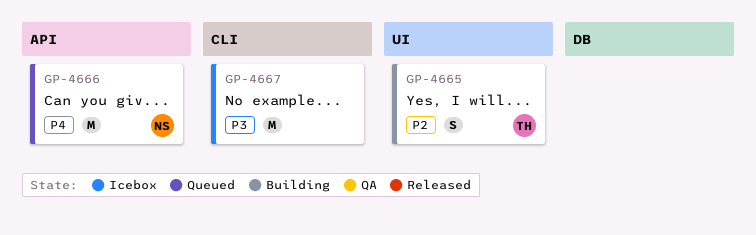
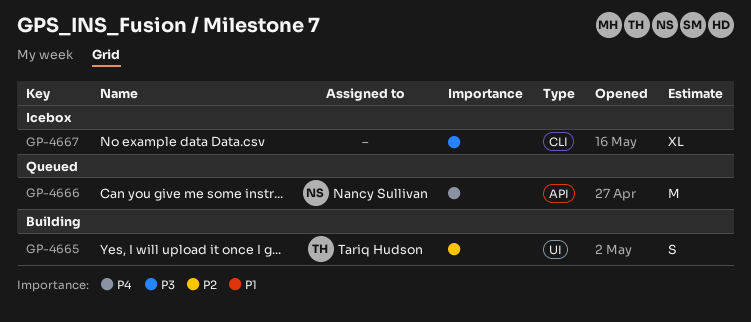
GP-4667, estimate: M -> XL

